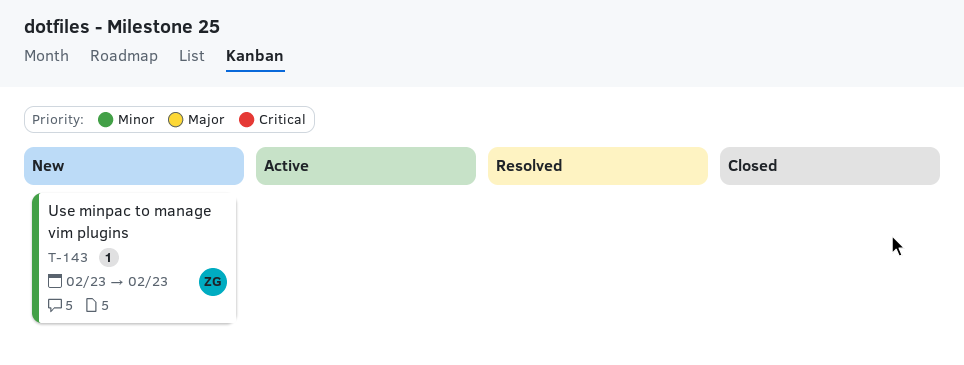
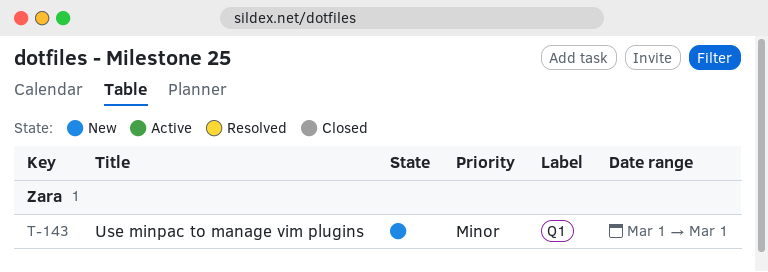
T-143, start: Feb 23 -> Mar 1
T-143, due: Feb 23 -> Mar 1

